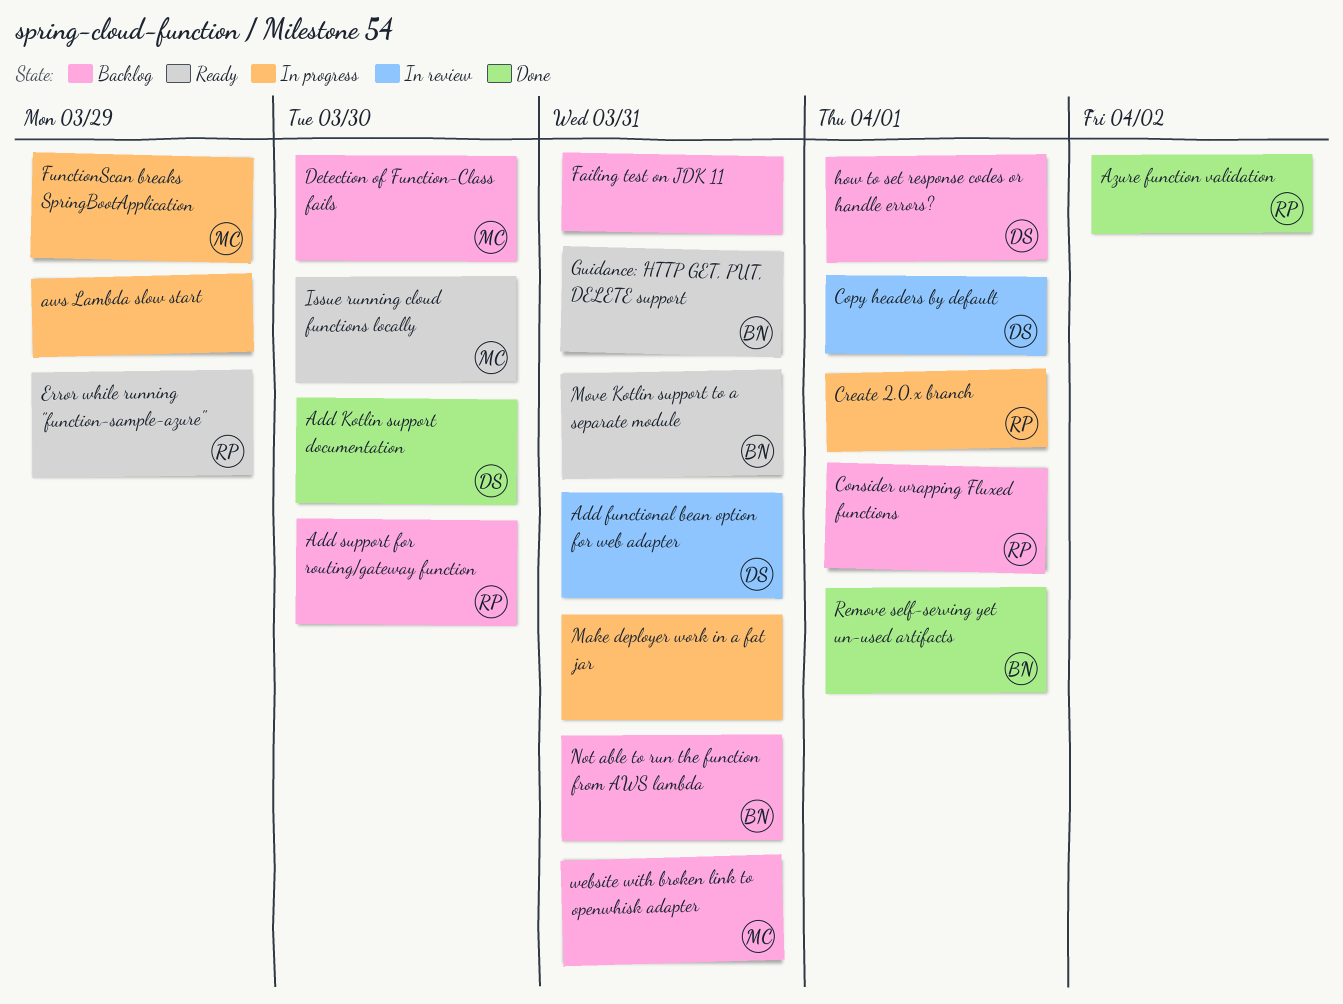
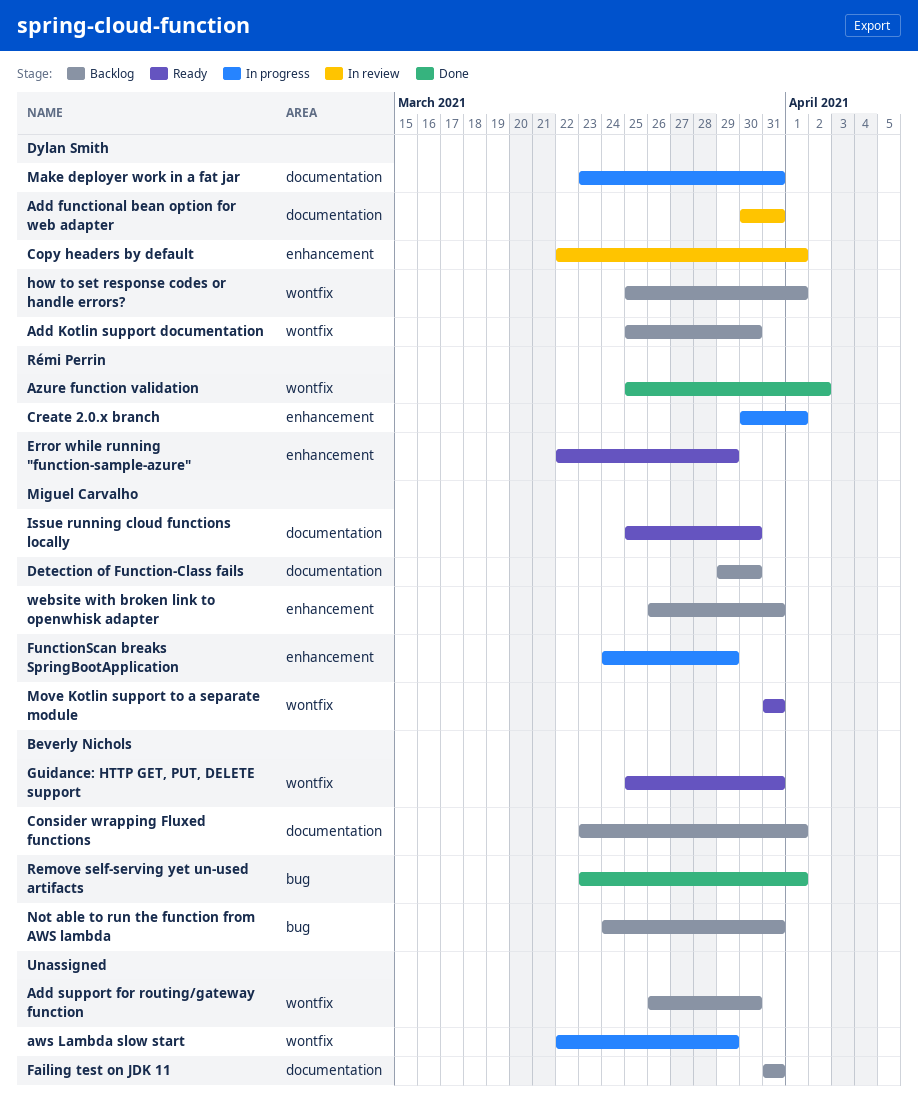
Add Kotlin support documentation, status: Done -> Backlog
Add support for routing/gateway function, owner: Rémi Perrin -> none
Consider wrapping Fluxed functions, owner: Rémi Perrin -> Beverly Nichols
Make deployer work in a fat jar, owner: none -> Dylan Smith
Move Kotlin support to a separate module, owner: Beverly Nichols -> Miguel Carvalho

